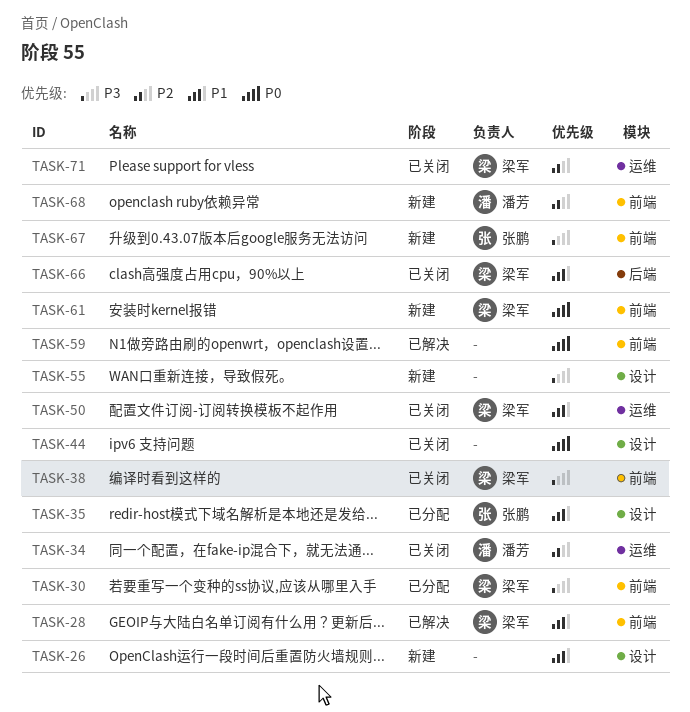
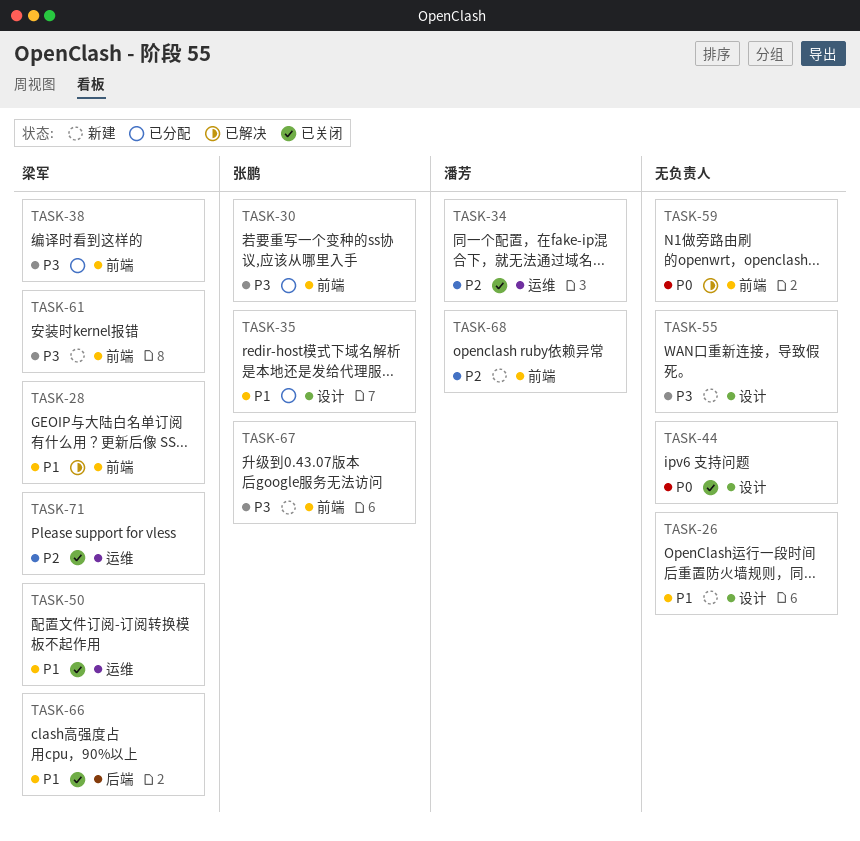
TASK-30, owner: 梁军 -> 张鹏
TASK-38, status: 已关闭 -> 已分配
TASK-61, priority: P0 -> P3

